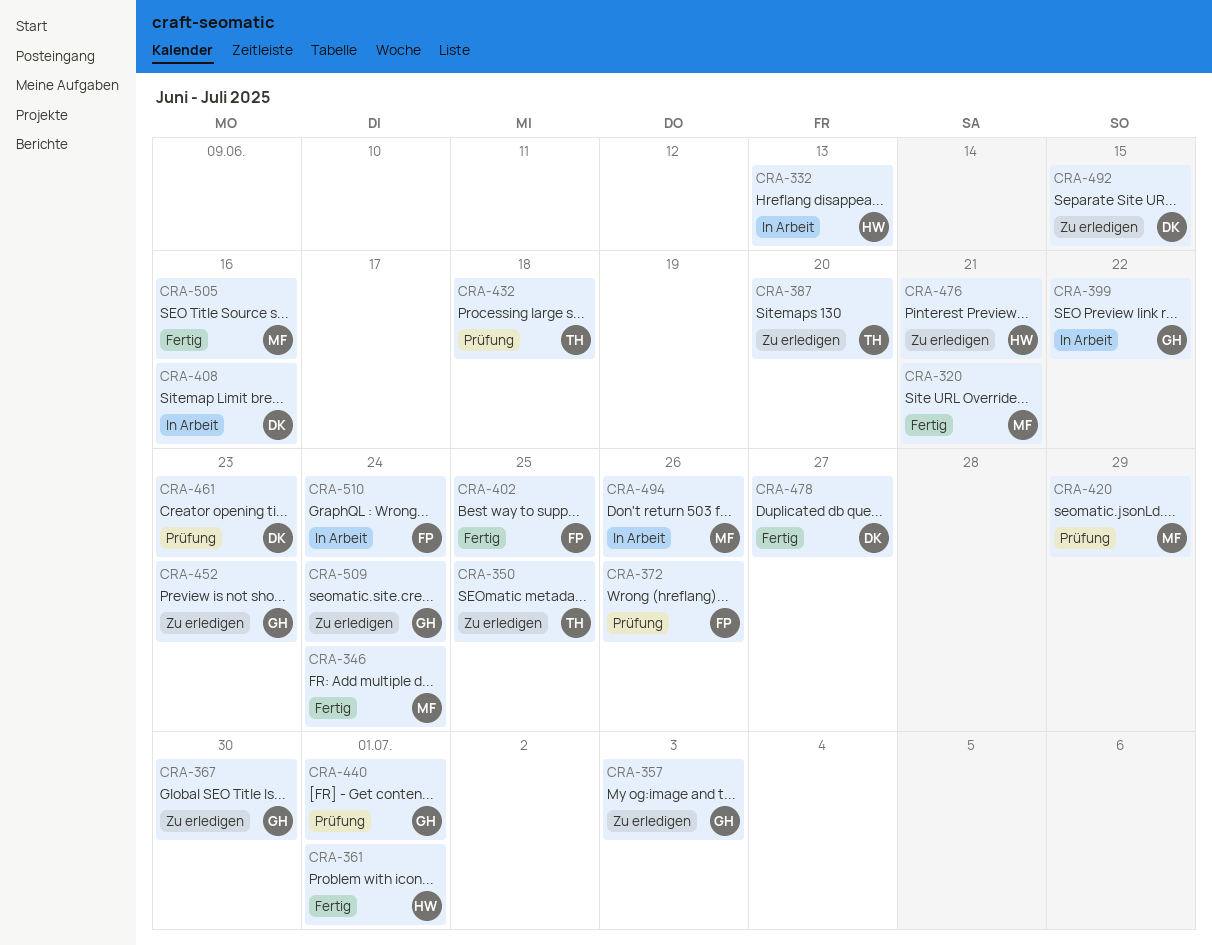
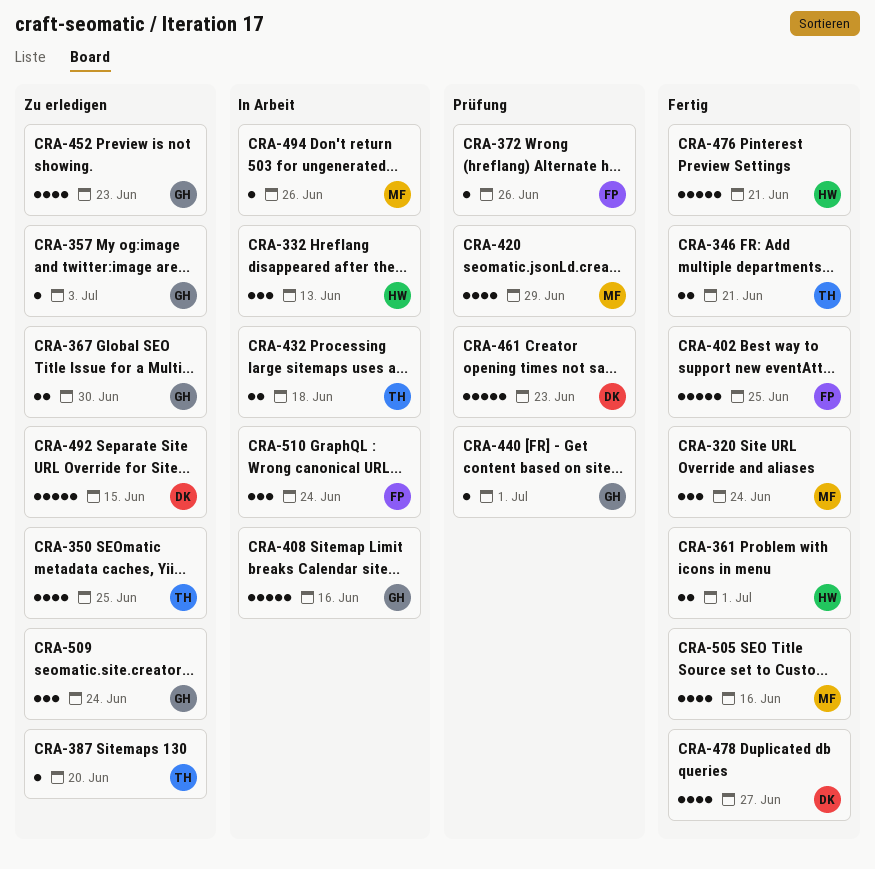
CRA-320, due: Jun 21 -> Jun 24
CRA-346, owner: MF -> TH
CRA-346, due: Jun 24 -> Jun 21
CRA-399: present -> none
CRA-408, owner: DK -> GH
CRA-432, status: Prüfung -> In Arbeit
CRA-476, status: Zu erledigen -> Fertig

